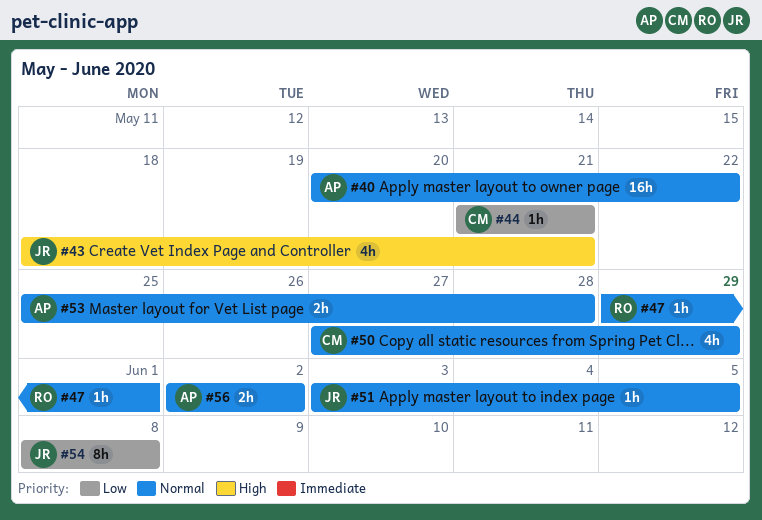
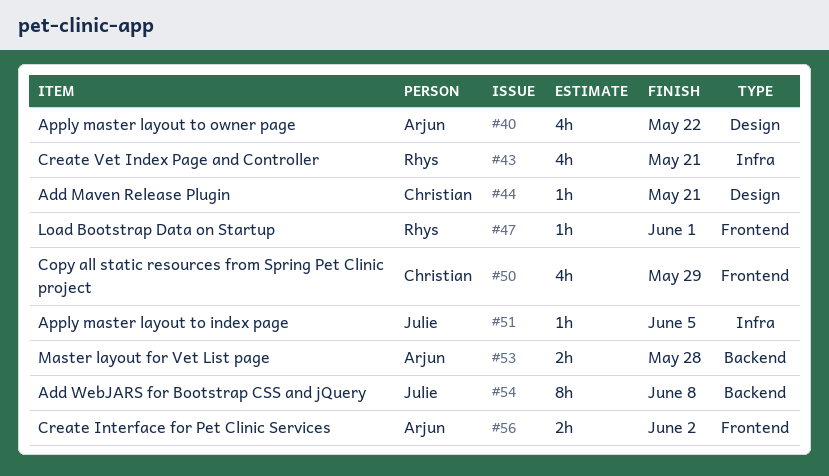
#40, estimate: 16h -> 4h
#43, owner: Julie -> Rhys

